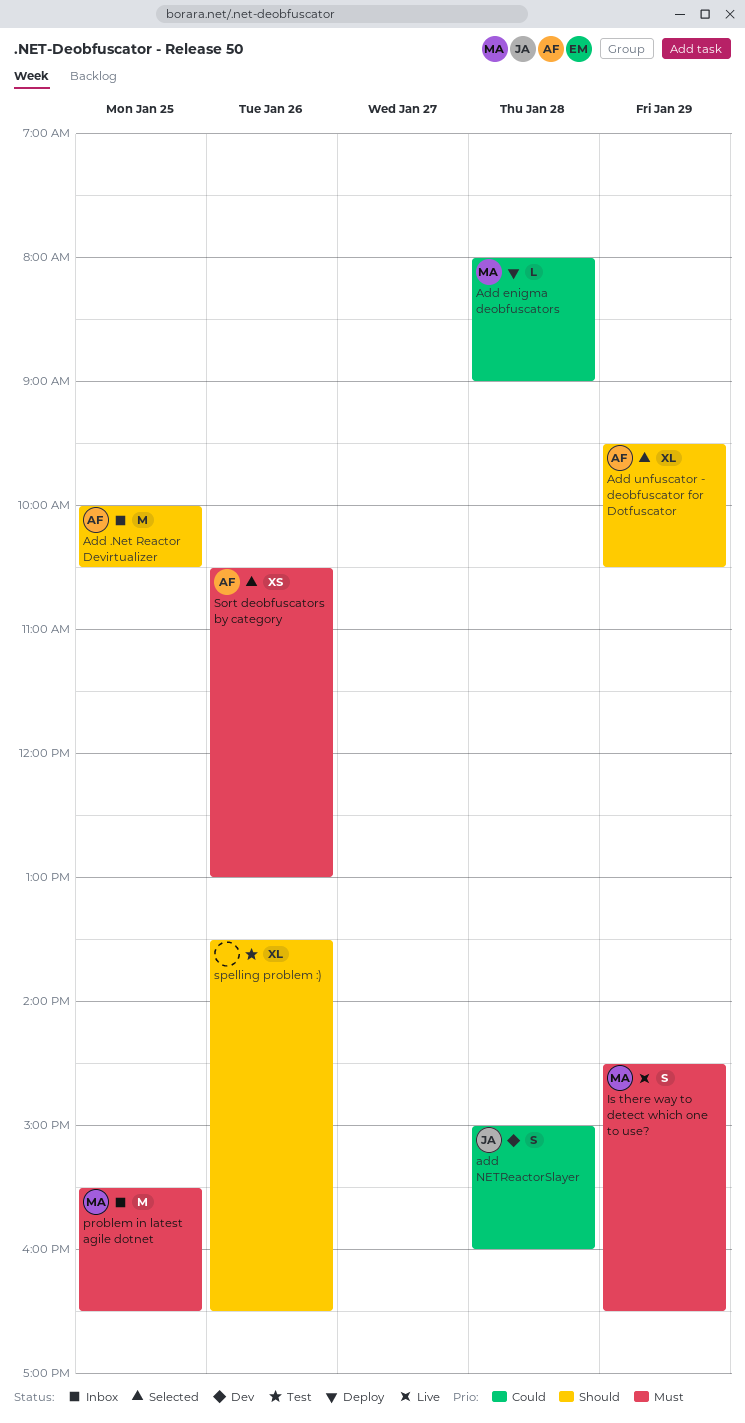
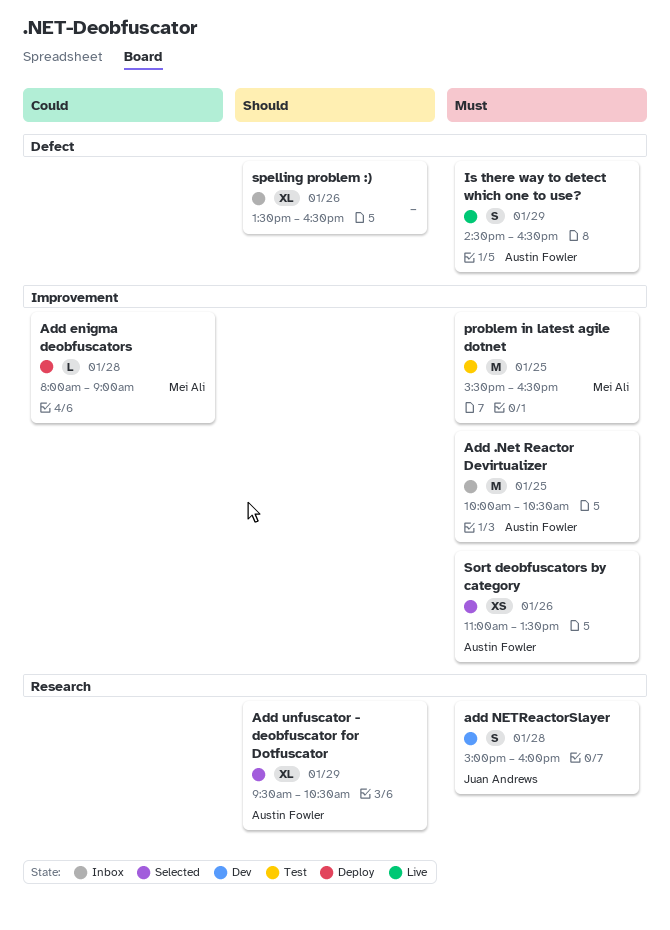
Add .Net Reactor Devirtualizer, priority: Should -> Must
add NETReactorSlayer, priority: Could -> Must
Is there way to detect which one to use?, owner: Mei Ali -> Austin Fowler
problem in latest agile dotnet, status: Inbox -> Test
Sort deobfuscators by category, begins: 10:30 -> 11:00
Sort deobfuscators by category, ends: 13:00 -> 13:30
spelling problem :), status: Test -> Inbox

